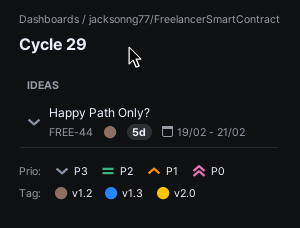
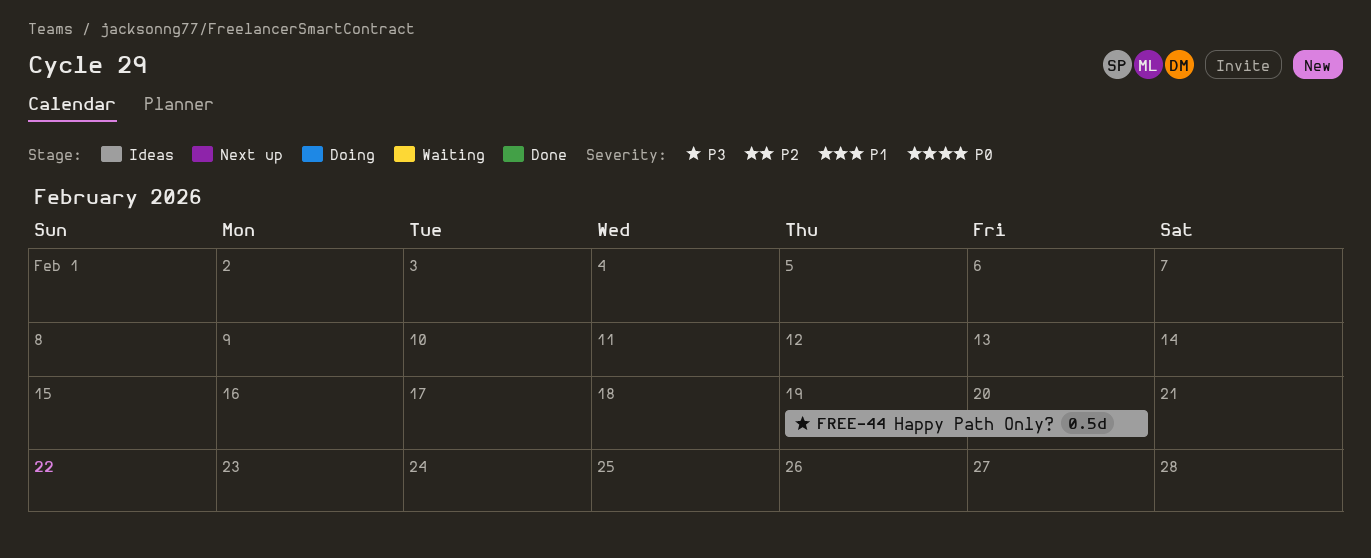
FREE-44, estimate: 5d -> 0.5d
FREE-44, due: Feb 21 -> Feb 20

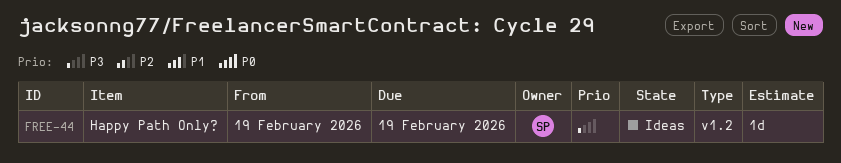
FREE-44, estimate: 0.5d -> 1d
FREE-44, due: Feb 20 -> Feb 19

